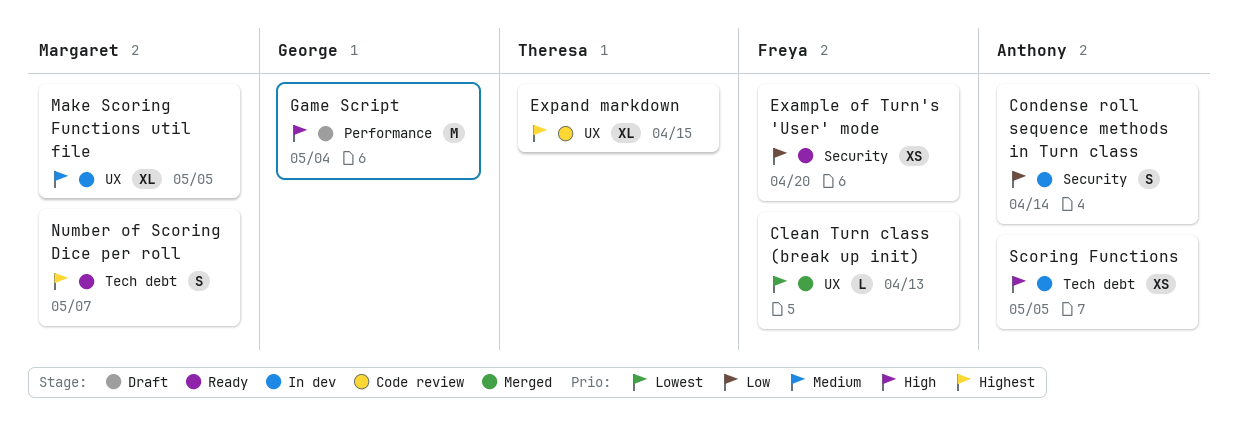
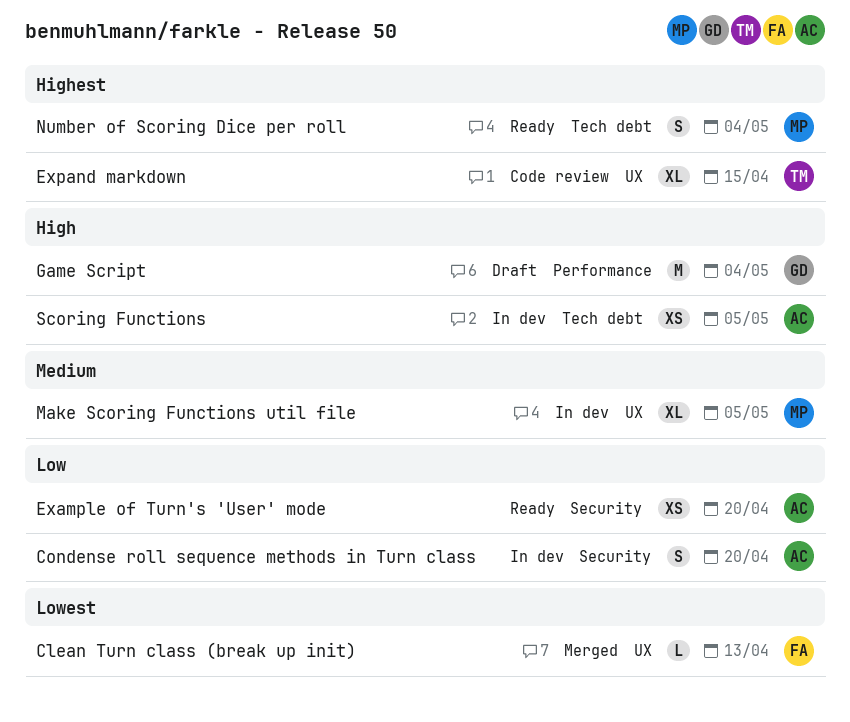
Condense roll sequence methods in Turn class, due: Apr 14 -> Apr 20
Example of Turn's 'User' mode, owner: Freya -> Anthony
Number of Scoring Dice per roll, due: May 7 -> May 4

